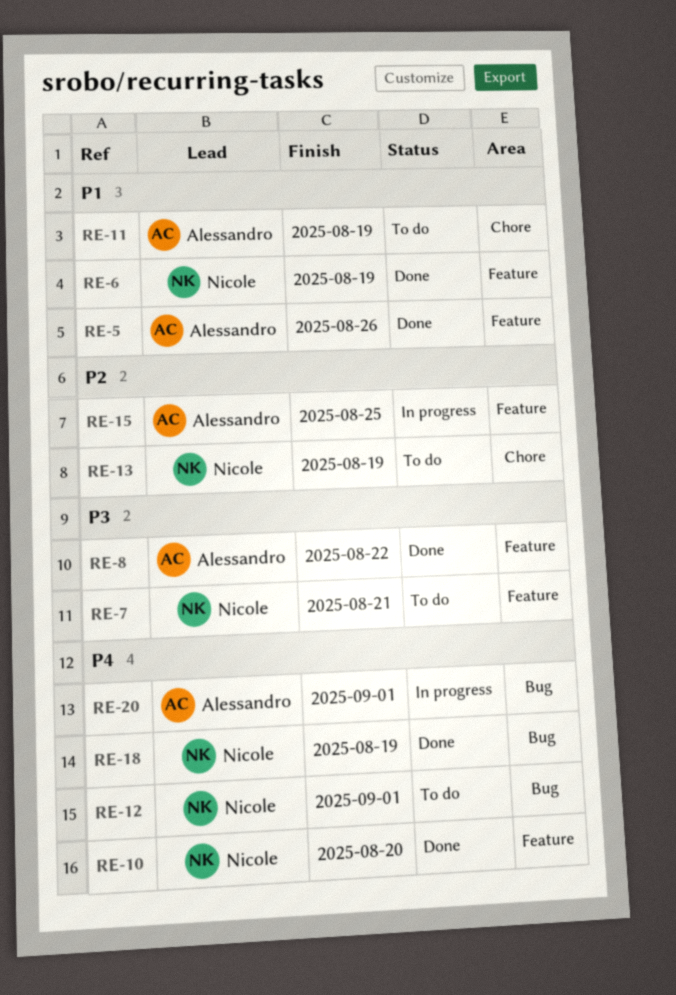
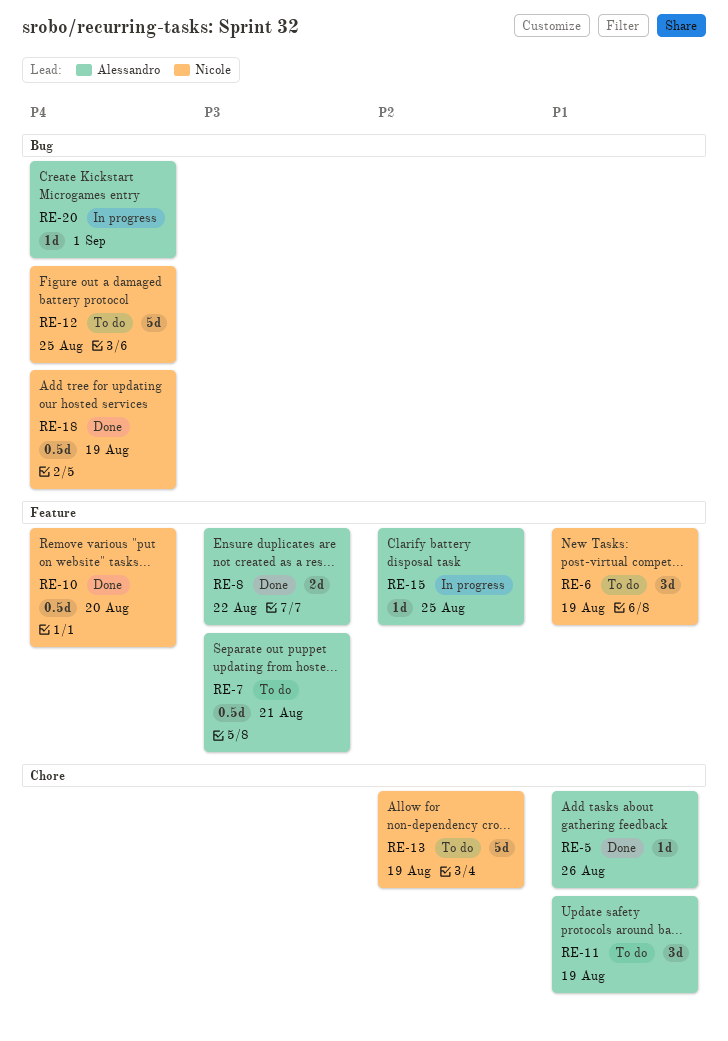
RE-5, label: Feature -> Chore
RE-6, status: Done -> To do
RE-7, owner: Nicole -> Alessandro
RE-12, due: Sep 1 -> Aug 25

